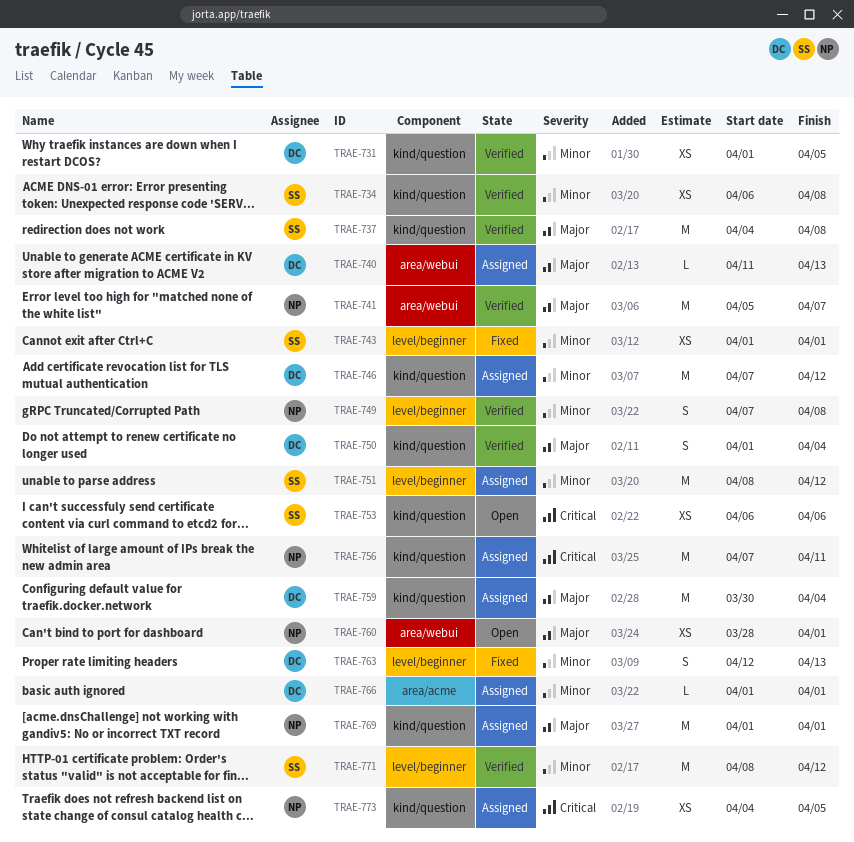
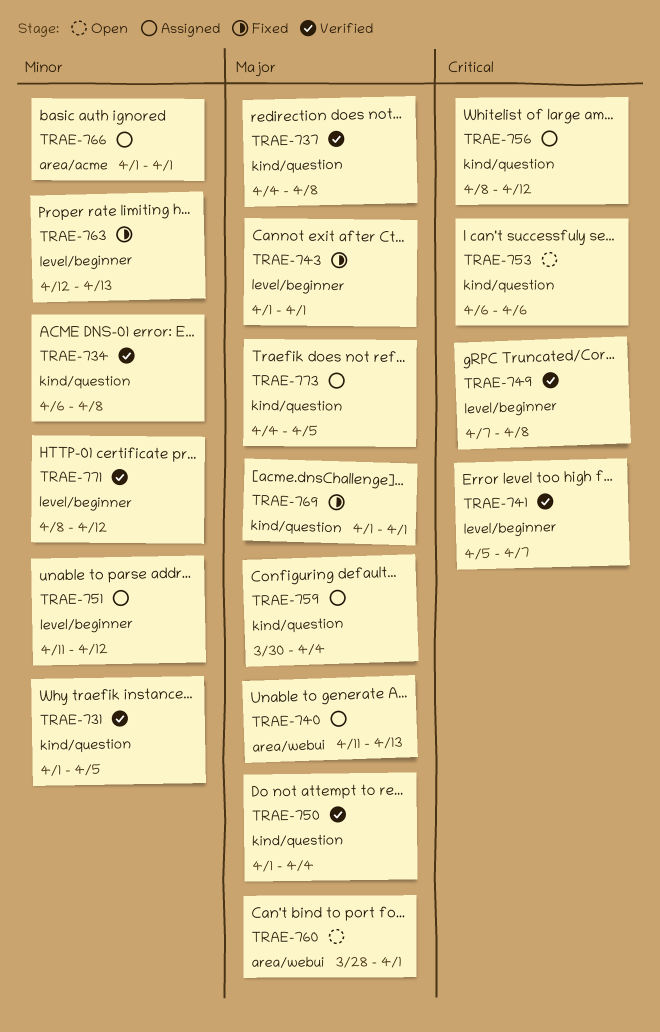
TRAE-741, priority: Major -> Critical
TRAE-741, label: area/webui -> level/beginner
TRAE-743, priority: Minor -> Major
TRAE-746: present -> none
TRAE-749, priority: Minor -> Critical
TRAE-751, start: Apr 8 -> Apr 11
TRAE-756, start: Apr 7 -> Apr 8
TRAE-756, due: Apr 11 -> Apr 12
TRAE-769, status: Assigned -> Fixed
TRAE-773, priority: Critical -> Major

